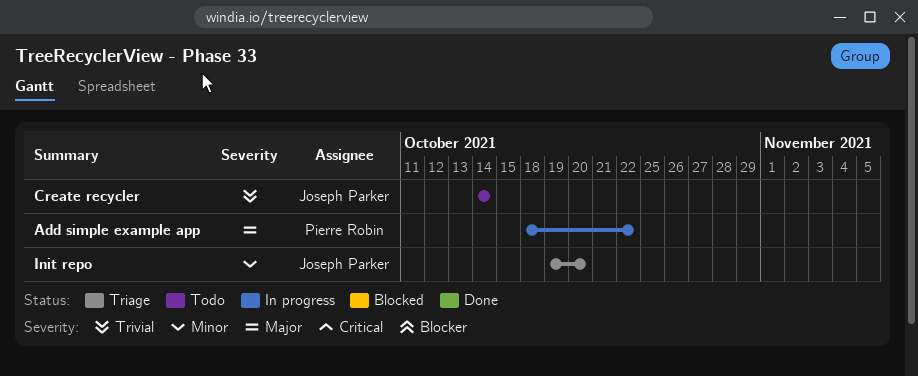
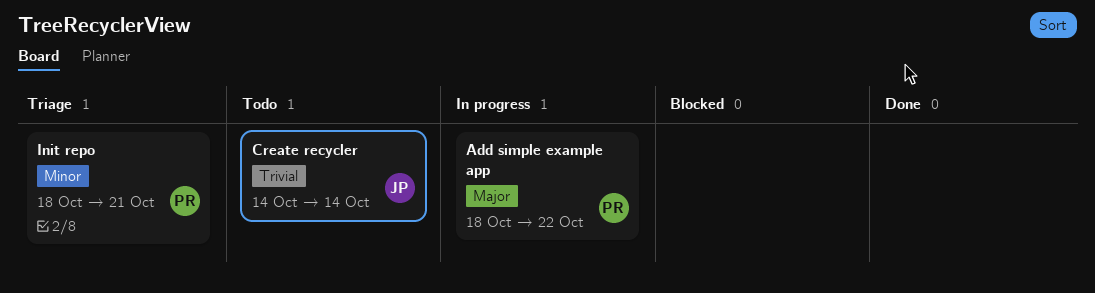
Init repo, owner: Joseph Parker -> Pierre Robin
Init repo, start: Oct 19 -> Oct 18
Init repo, due: Oct 20 -> Oct 21

